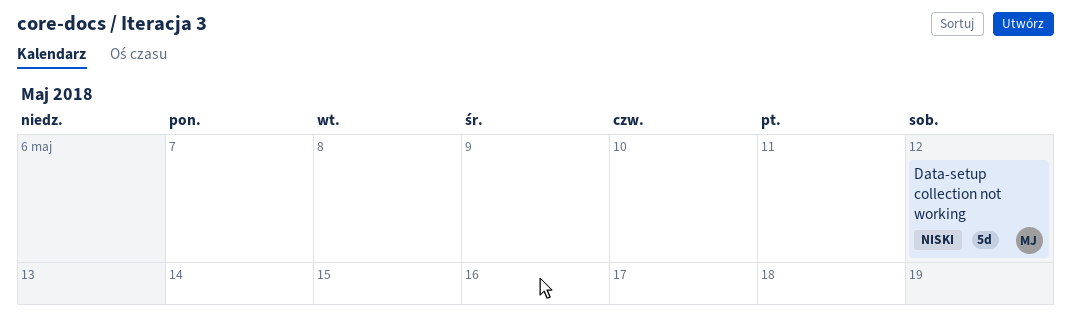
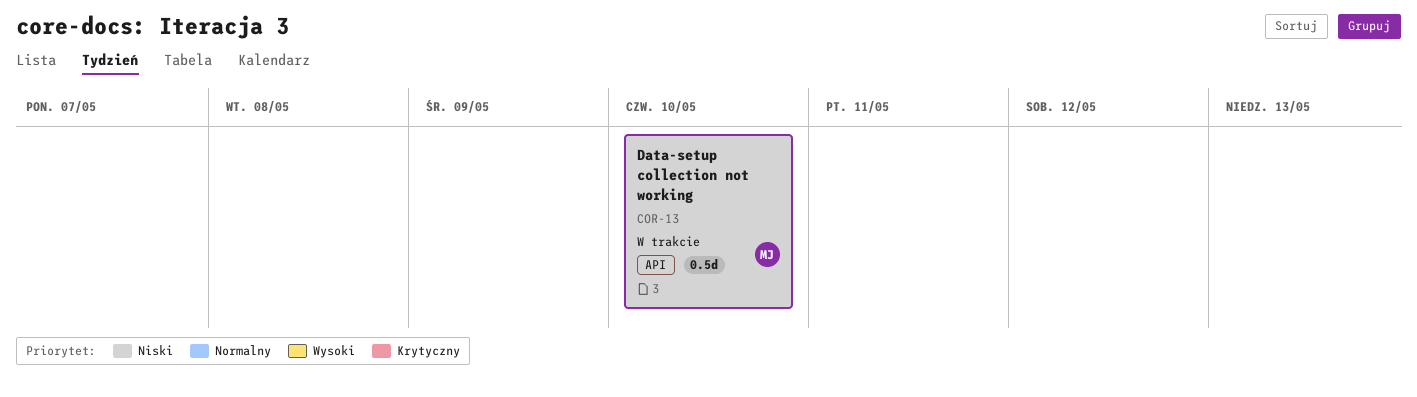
Data-setup collection not working, estimate: 5d -> 0.5d
Data-setup collection not working, due: May 12 -> May 10

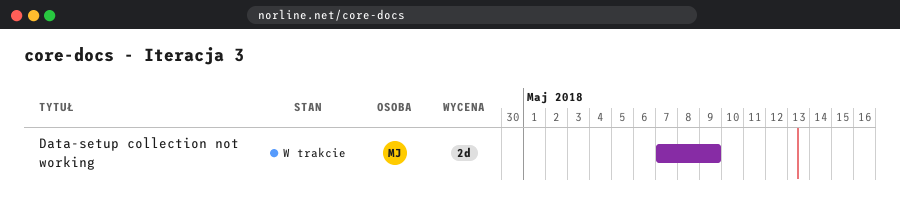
Data-setup collection not working, estimate: 0.5d -> 2d
Data-setup collection not working, due: May 10 -> May 9

